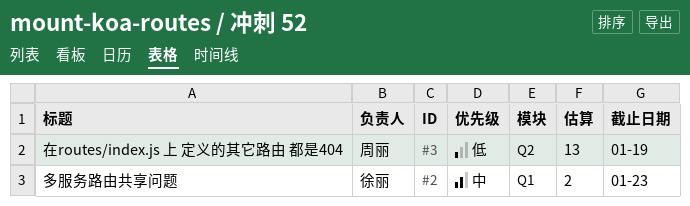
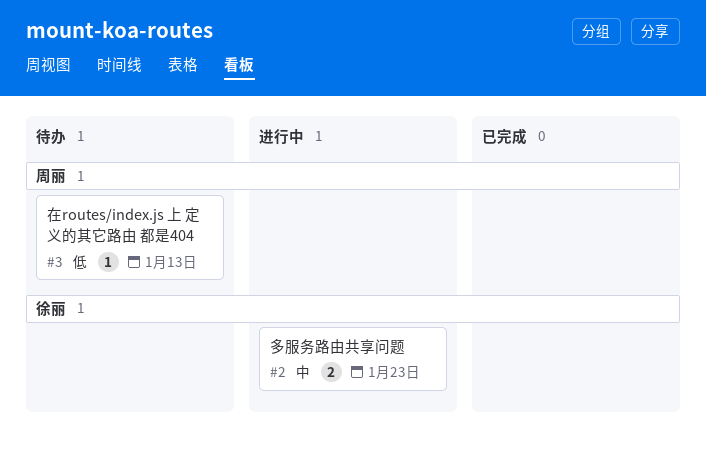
#3, estimate: 13 -> 1
#3, due: Jan 19 -> Jan 13

